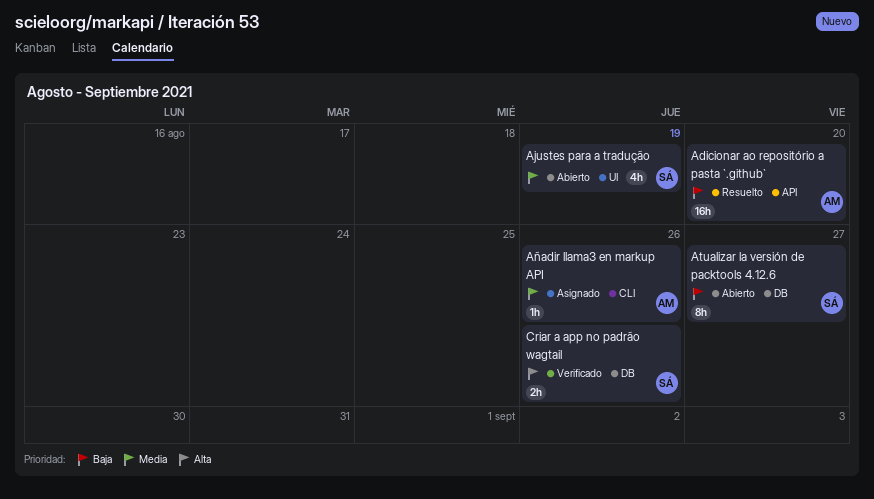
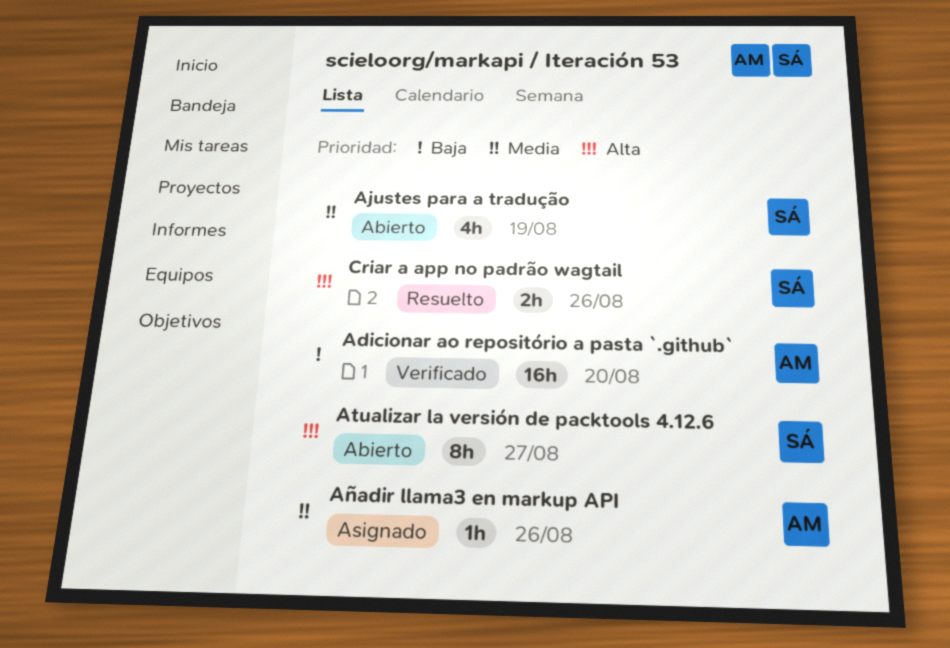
Adicionar ao repositório a pasta `.github`, status: Resuelto -> Verificado
Atualizar la versión de packtools 4.12.6, priority: Baja -> Alta
Criar a app no padrão wagtail, status: Verificado -> Resuelto

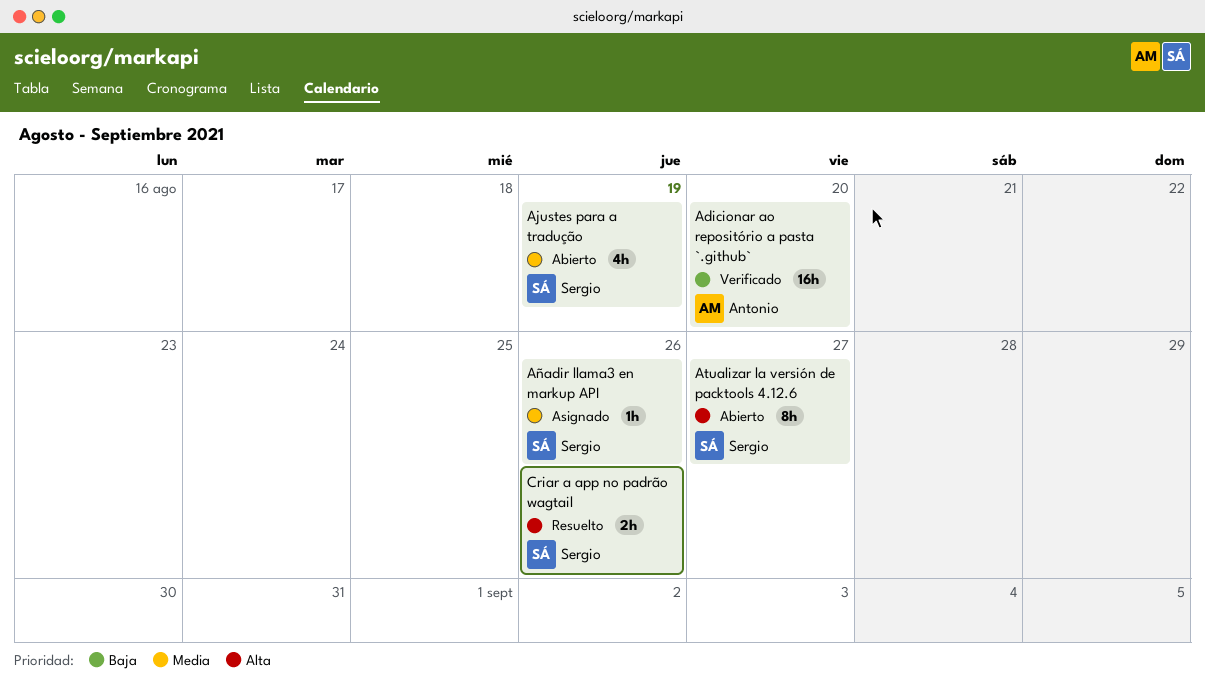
Añadir llama3 en markup API, owner: Antonio -> Sergio

